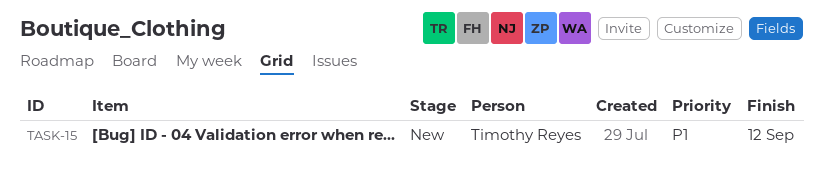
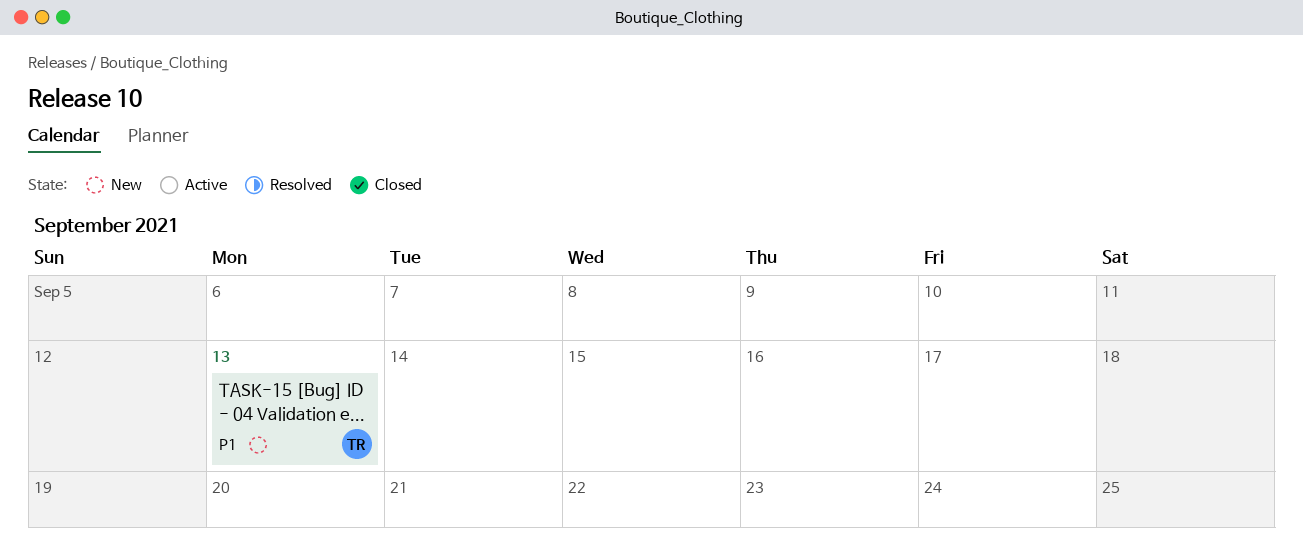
TASK-15, due: Sep 12 -> Sep 13

